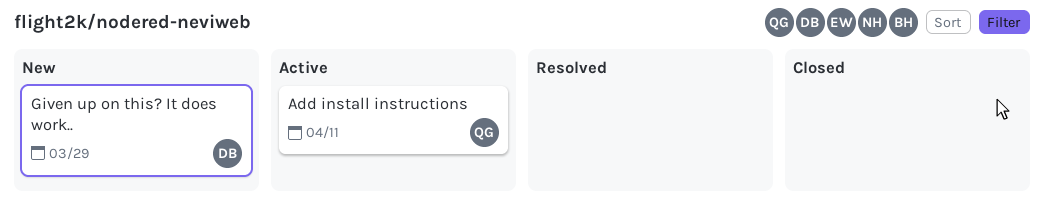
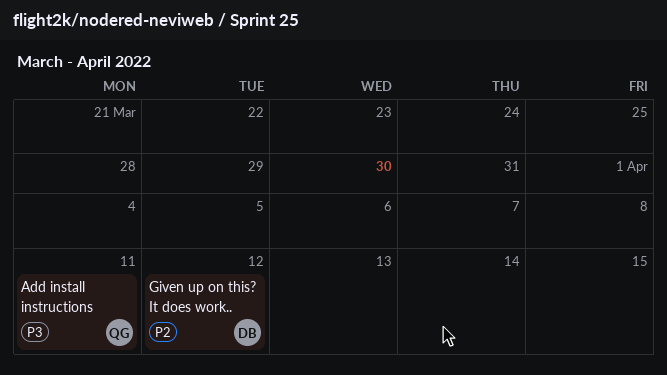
Given up on this? It does work.., due: Mar 29 -> Apr 12

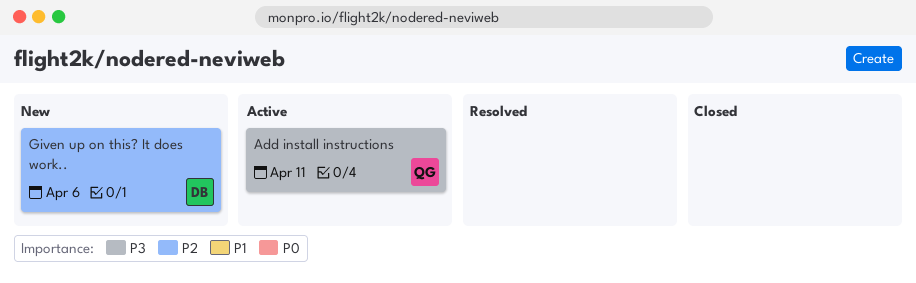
Given up on this? It does work.., due: Apr 12 -> Apr 6

